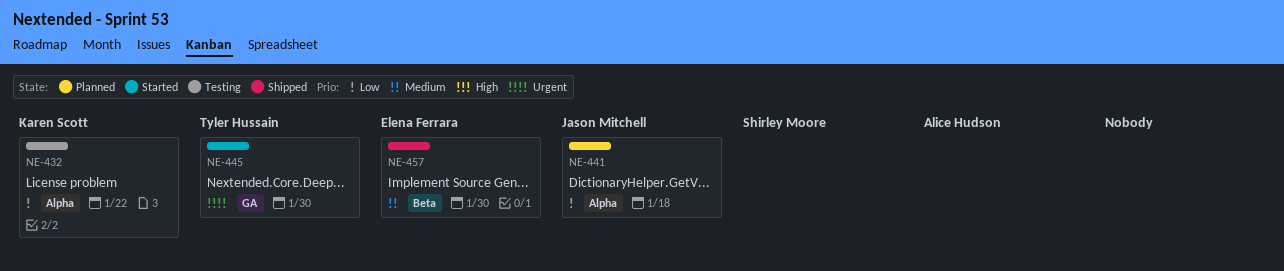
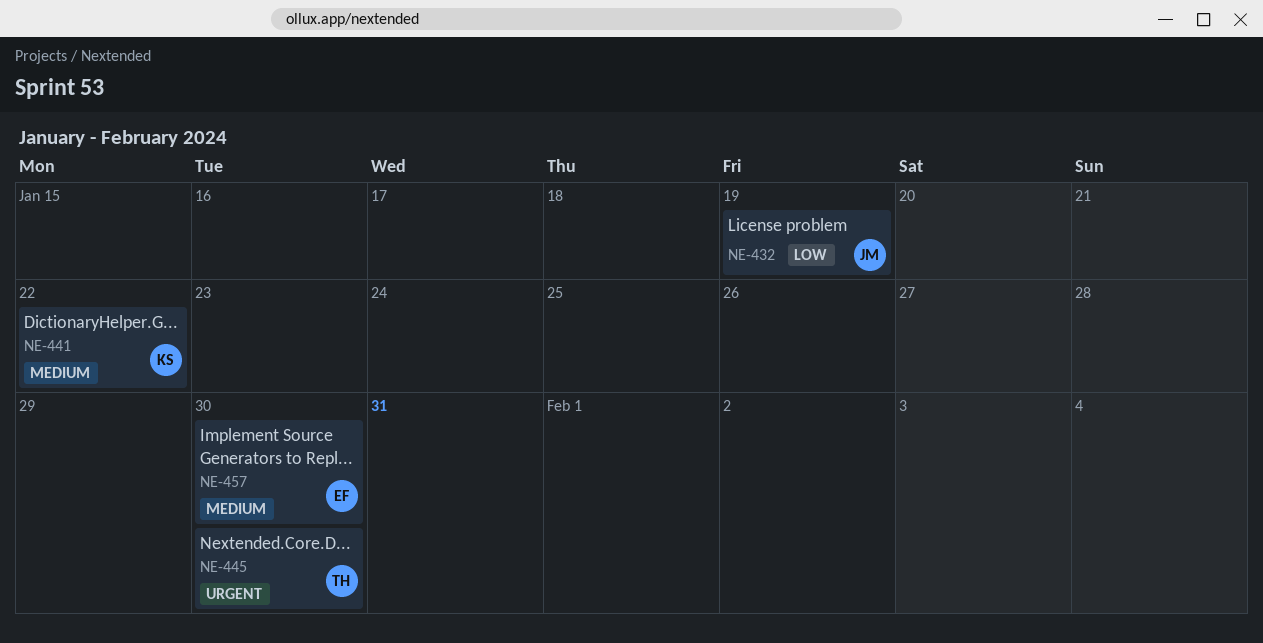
NE-432, owner: Karen Scott -> Jason Mitchell
NE-432, due: Jan 22 -> Jan 19
NE-441, owner: Jason Mitchell -> Karen Scott
NE-441, priority: Low -> Medium
NE-441, due: Jan 18 -> Jan 22

